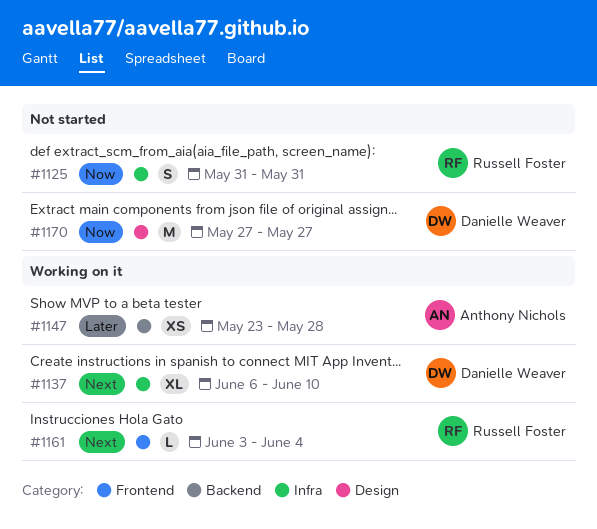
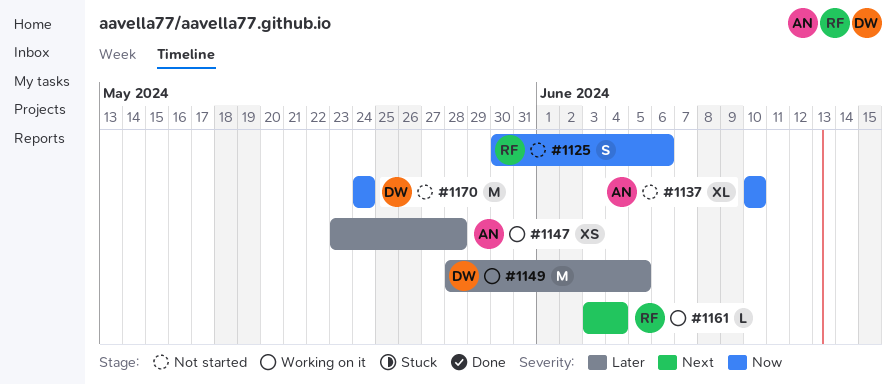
#1125, start: May 31 -> May 30
#1125, due: May 31 -> Jun 6
#1137, status: Working on it -> Not started
#1137, owner: Danielle Weaver -> Anthony Nichols
#1137, priority: Next -> Now
#1137, start: Jun 6 -> Jun 10
#1149: none -> present
#1170, start: May 27 -> May 24
#1170, due: May 27 -> May 24

